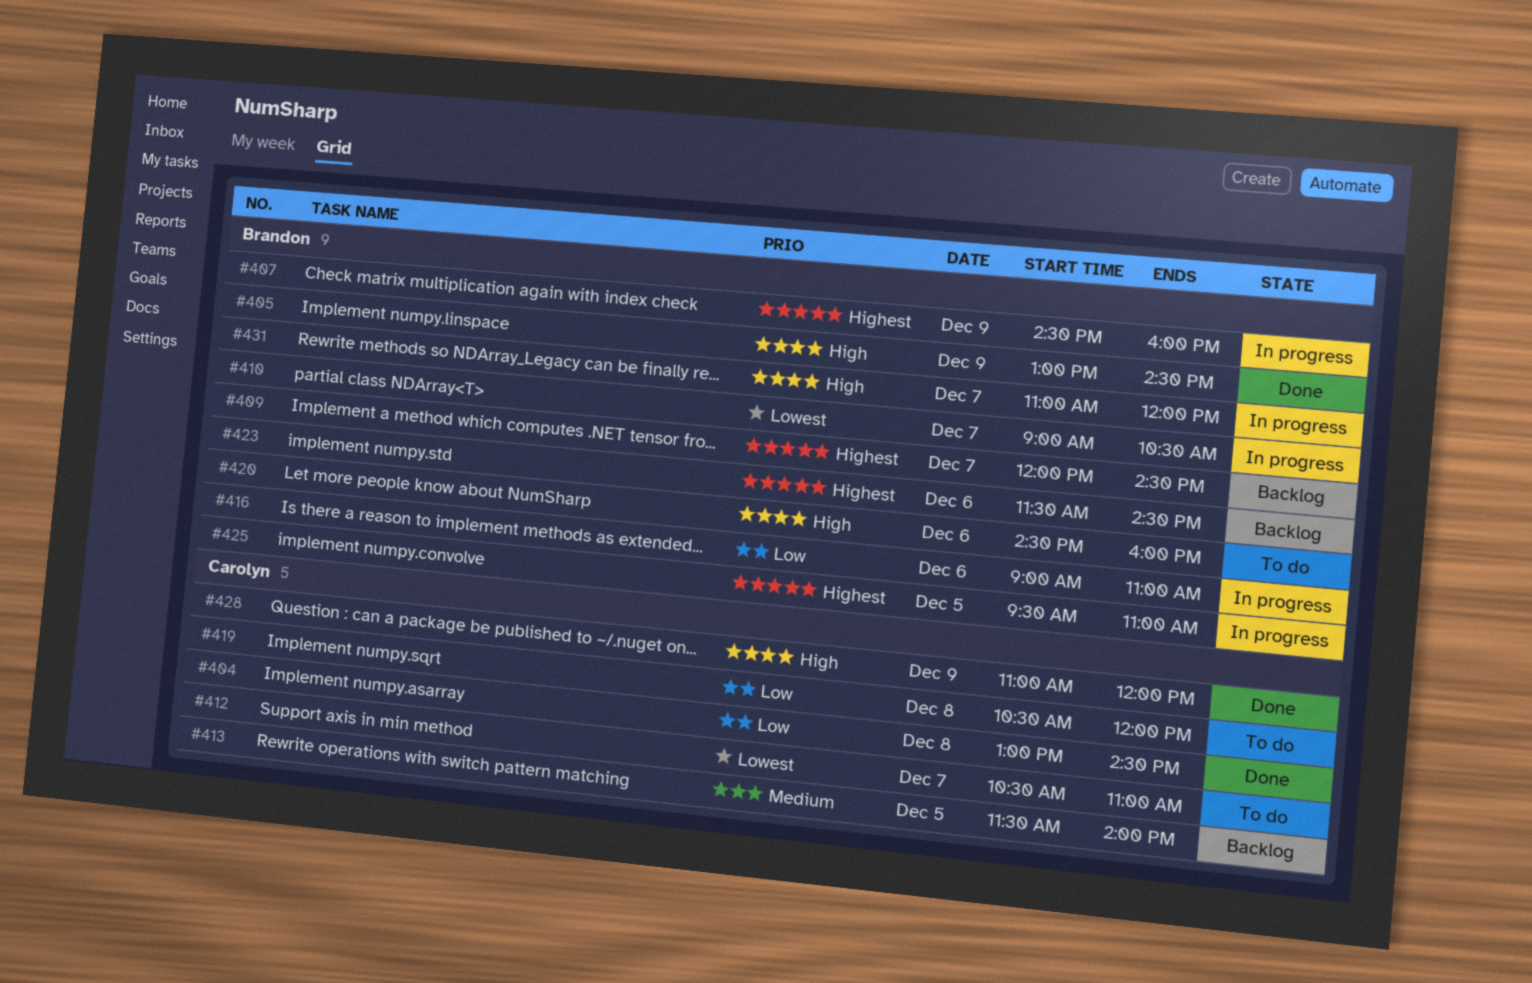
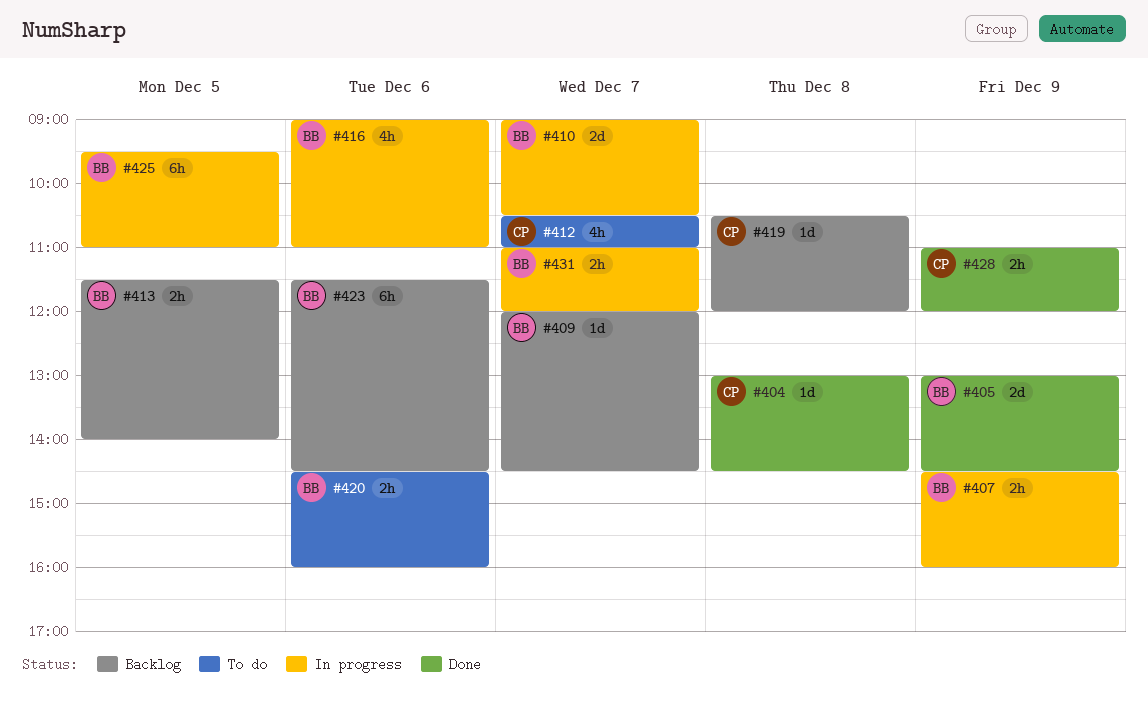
#413, owner: Carolyn -> Brandon
#419, status: To do -> Backlog

